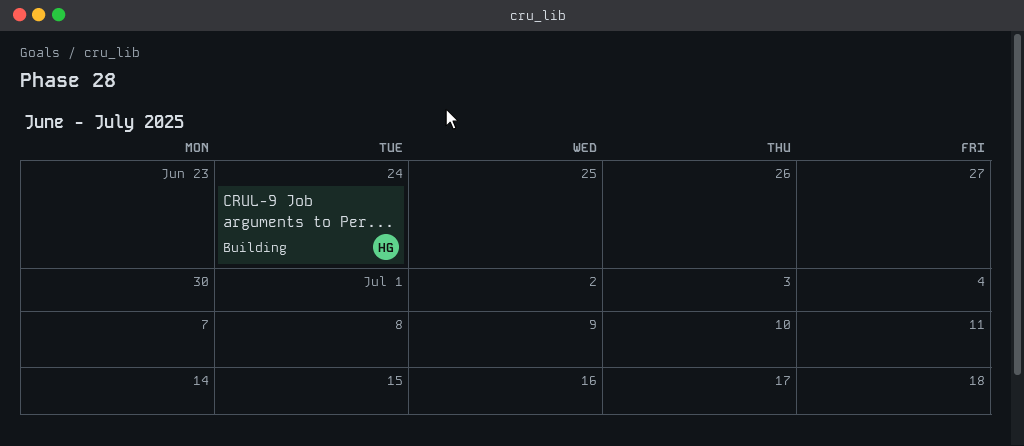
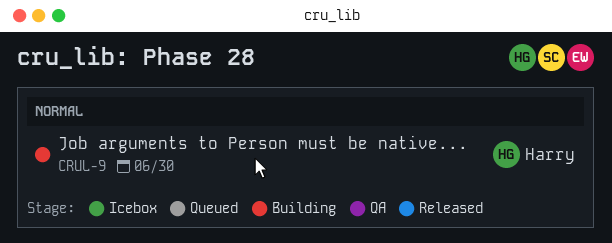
CRUL-9, due: Jun 24 -> Jun 30

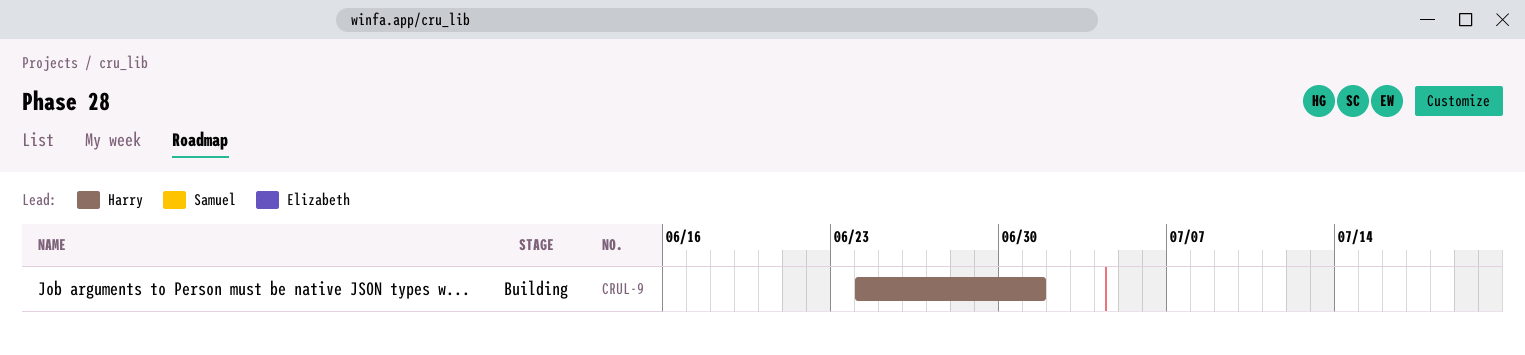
CRUL-9, due: Jun 30 -> Jul 1

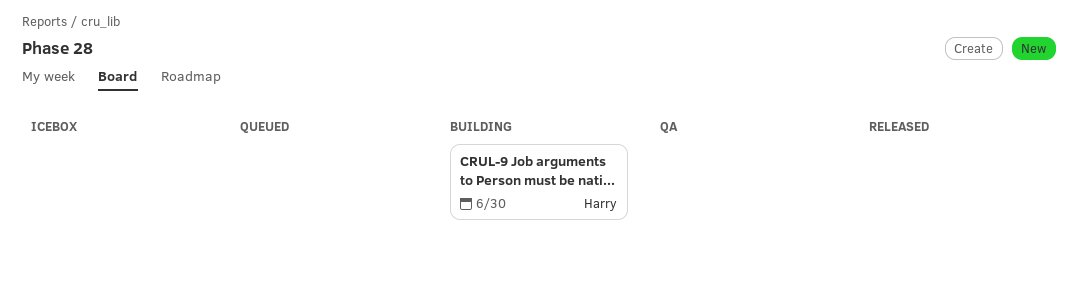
CRUL-9, due: Jul 1 -> Jun 30

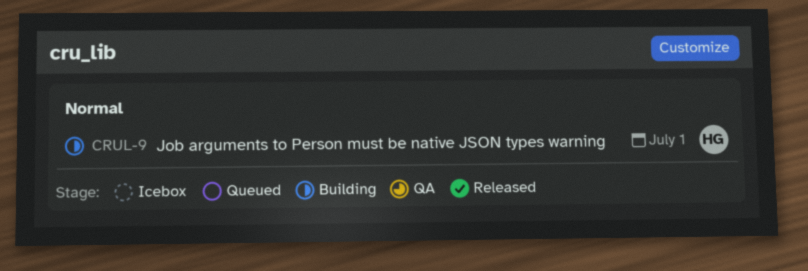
CRUL-9, due: Jun 30 -> Jul 1

